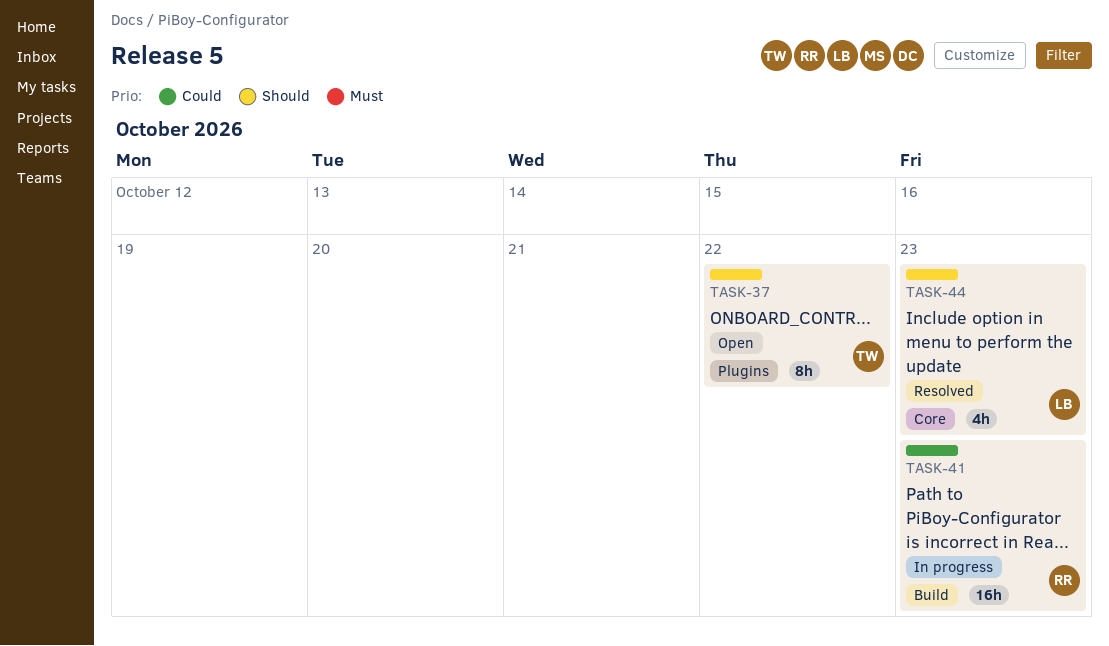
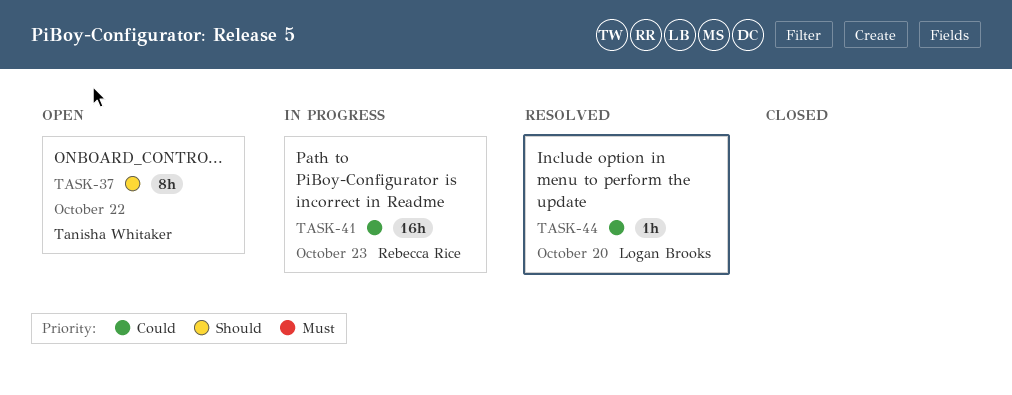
TASK-44, priority: Should -> Could
TASK-44, estimate: 4h -> 1h
TASK-44, due: Oct 23 -> Oct 20

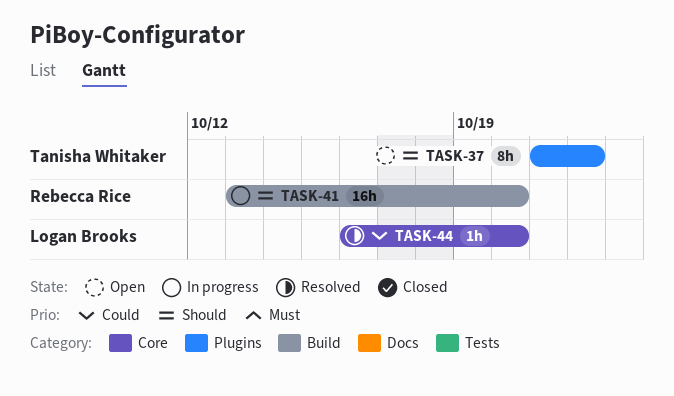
TASK-41, priority: Could -> Should
TASK-41, due: Oct 23 -> Oct 20

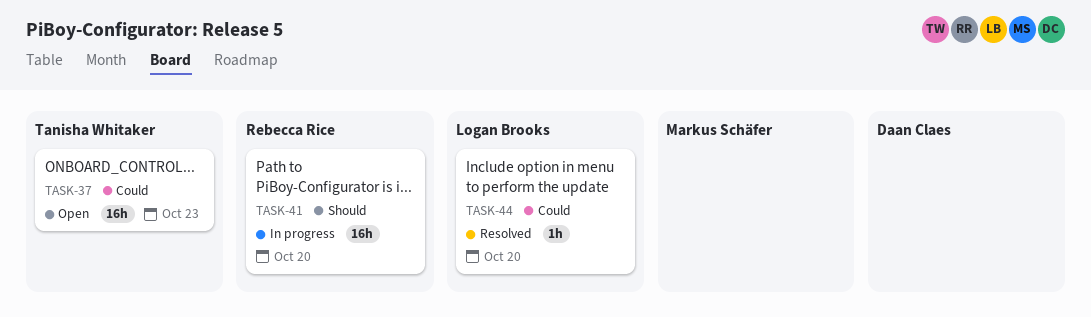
TASK-37, priority: Should -> Could
TASK-37, estimate: 8h -> 16h
TASK-37, due: Oct 22 -> Oct 23

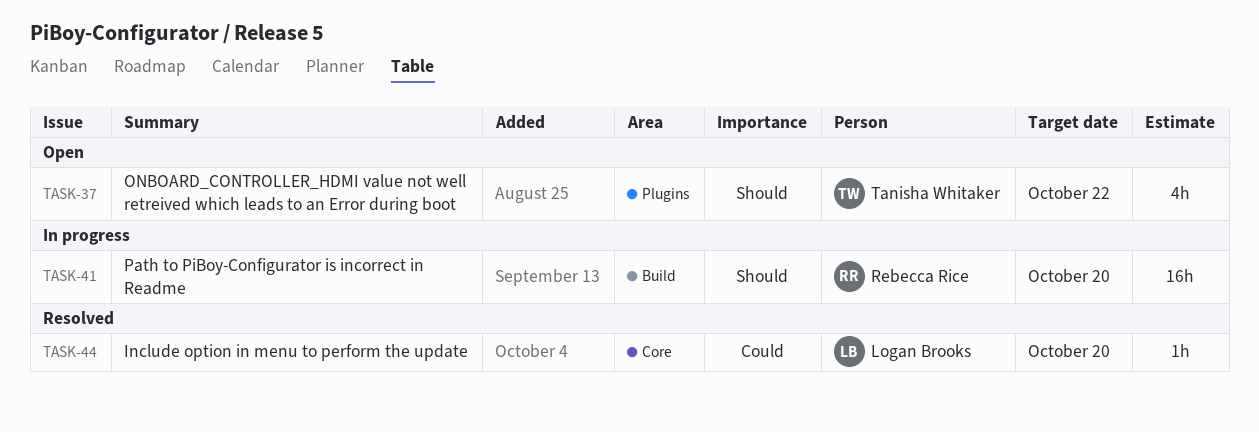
TASK-37, priority: Could -> Should
TASK-37, estimate: 16h -> 4h
TASK-37, due: Oct 23 -> Oct 22

